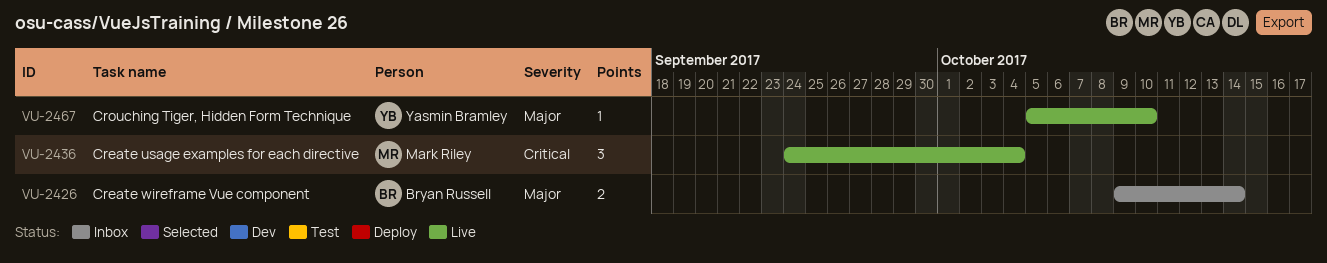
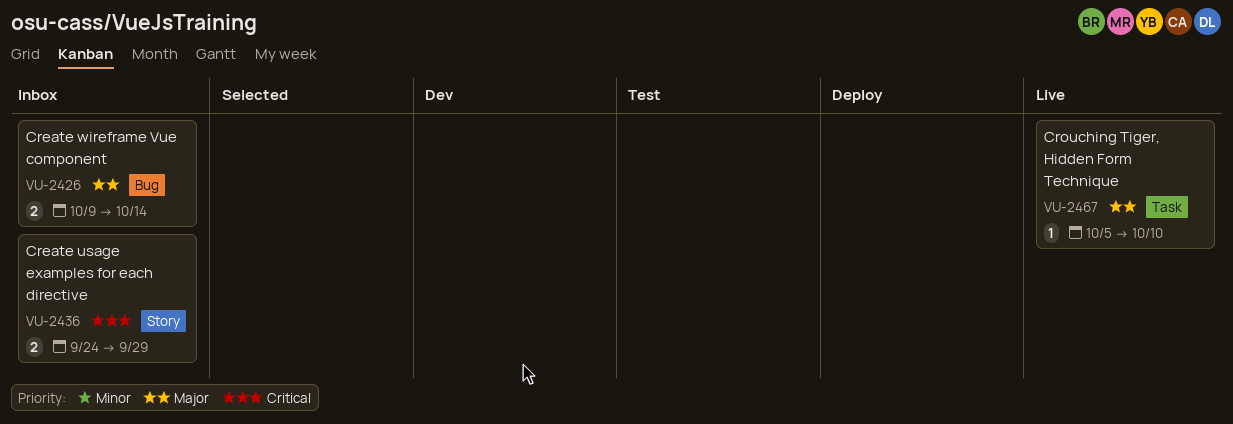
VU-2436, status: Live -> Inbox
VU-2436, estimate: 3 -> 2
VU-2436, due: Oct 4 -> Sep 29

